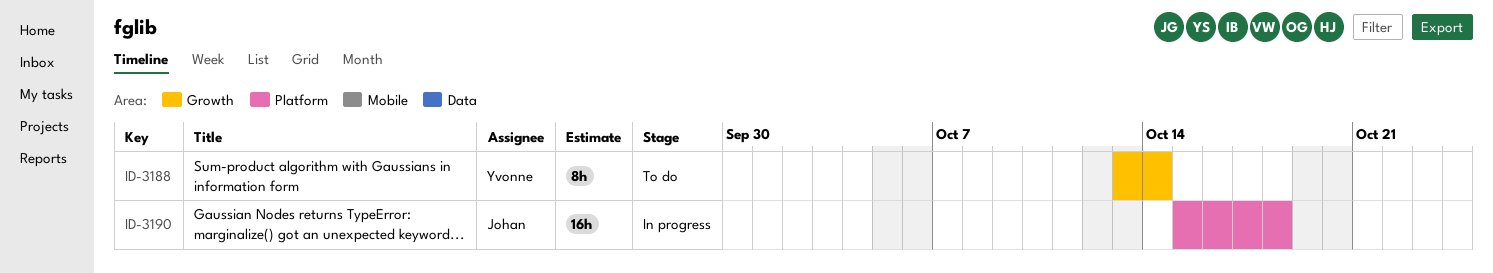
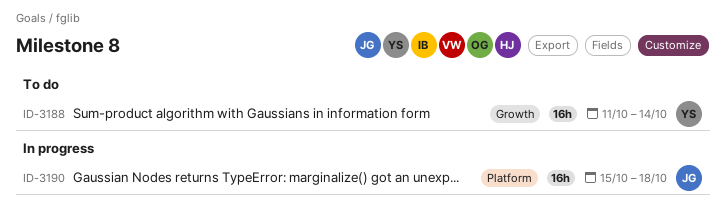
ID-3188, estimate: 8h -> 16h
ID-3188, start: Oct 13 -> Oct 11

